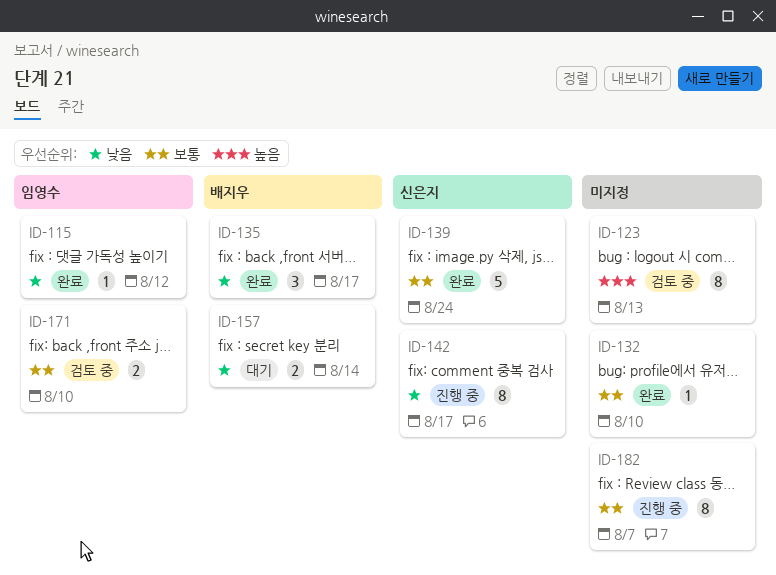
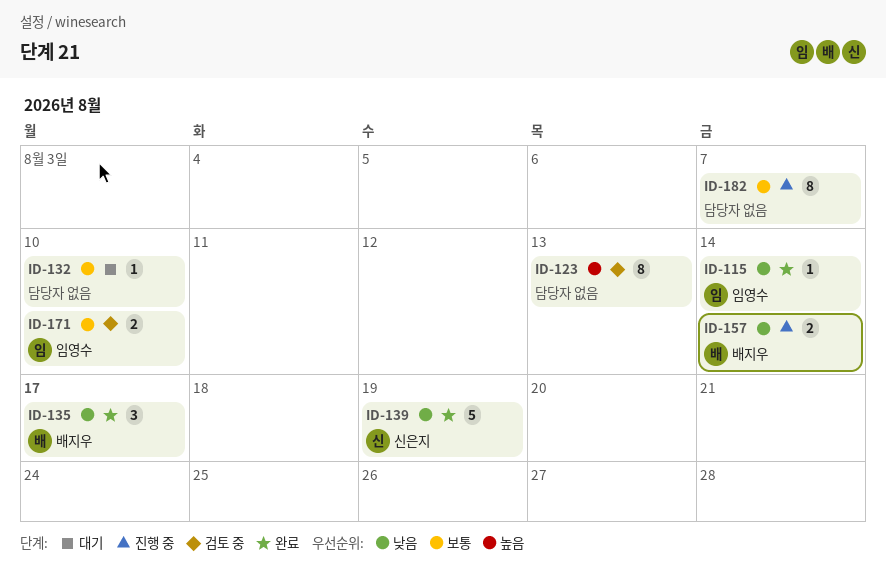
ID-115, due: Aug 12 -> Aug 14
ID-132, status: 완료 -> 대기
ID-139, priority: 보통 -> 낮음
ID-139, due: Aug 24 -> Aug 19
ID-142: present -> none
ID-157, status: 대기 -> 진행 중

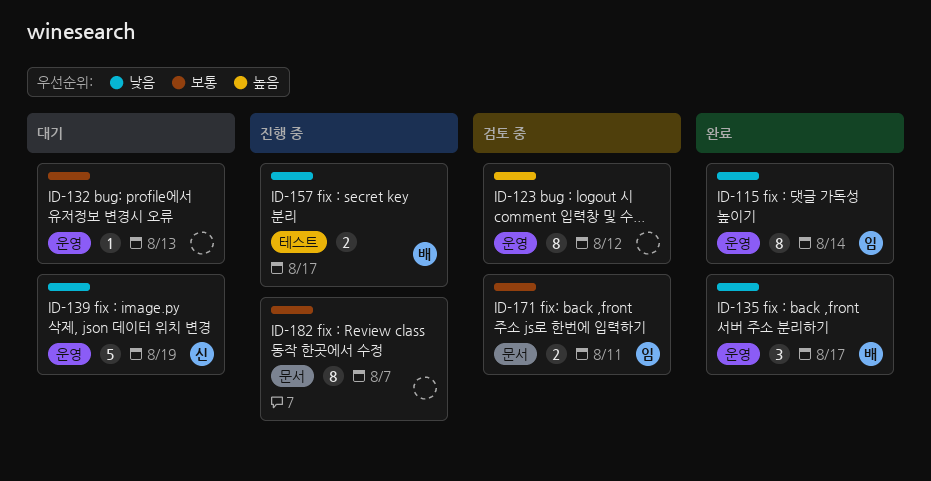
ID-115, estimate: 1 -> 8
ID-123, due: Aug 13 -> Aug 12
ID-132, due: Aug 10 -> Aug 13
ID-139, status: 완료 -> 대기
ID-157, due: Aug 14 -> Aug 17
ID-171, due: Aug 10 -> Aug 11

